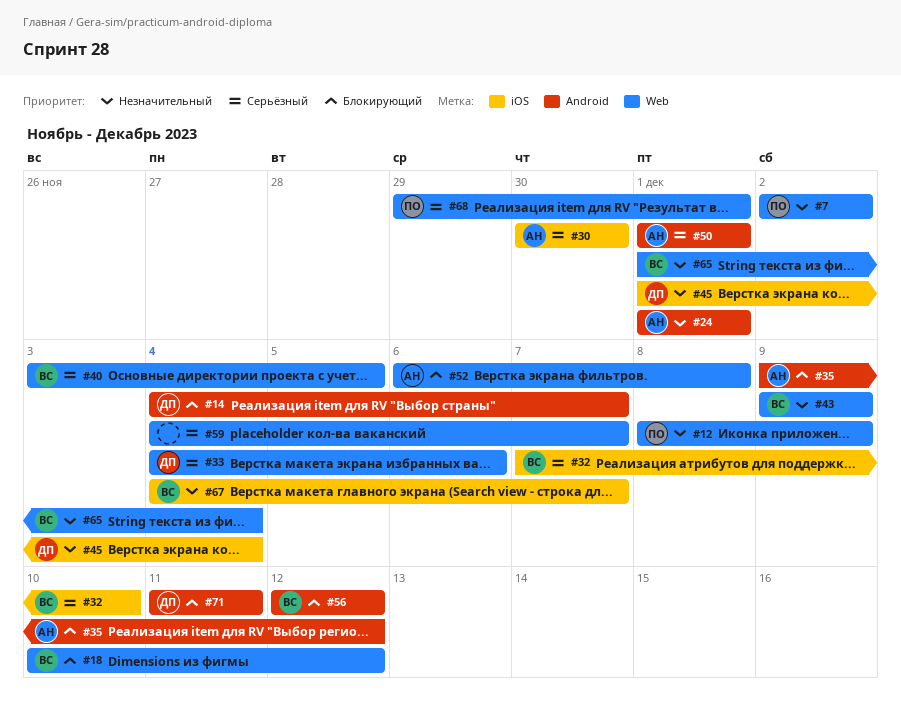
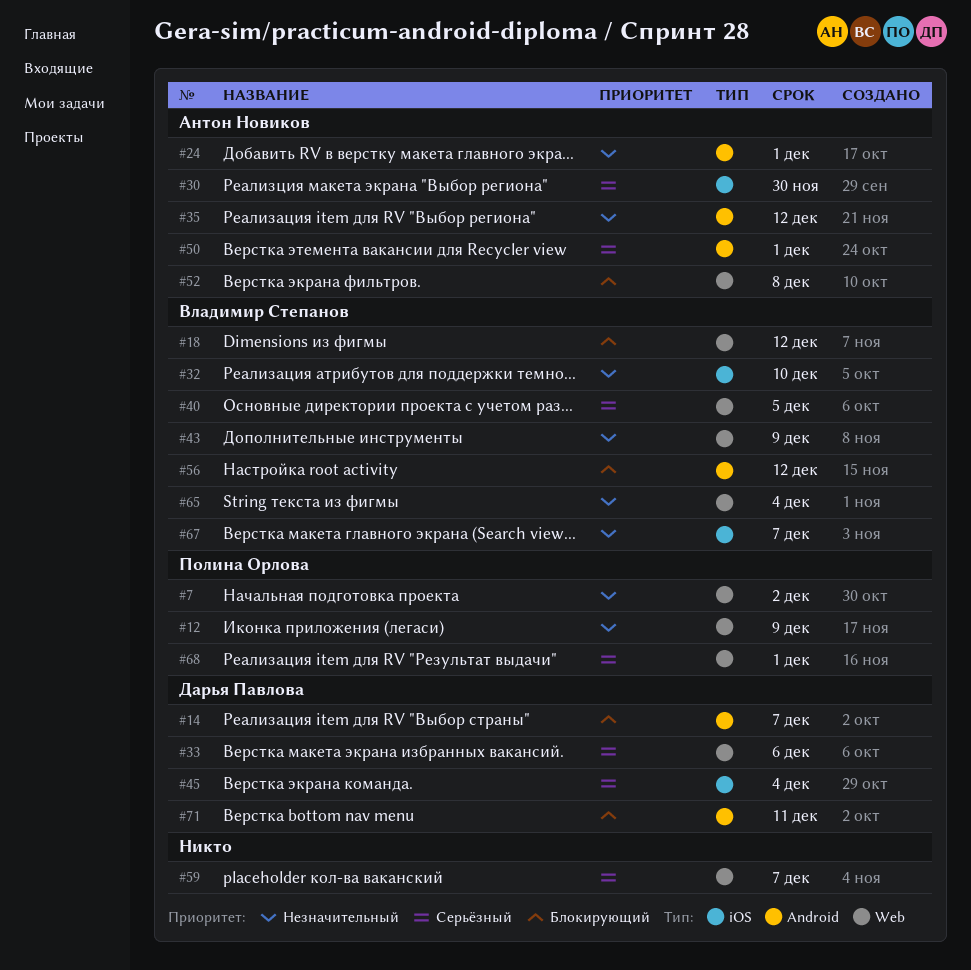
#32, priority: Серьёзный -> Незначительный
#35, priority: Блокирующий -> Незначительный
#45, priority: Незначительный -> Серьёзный

